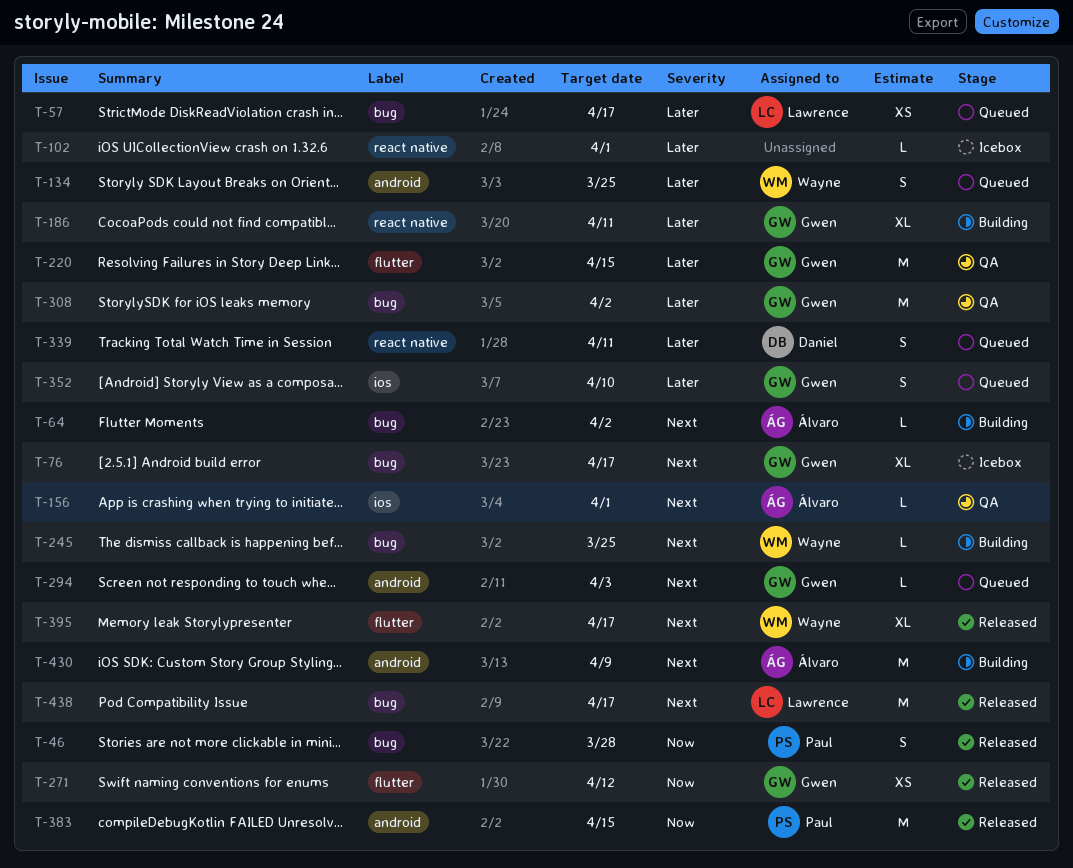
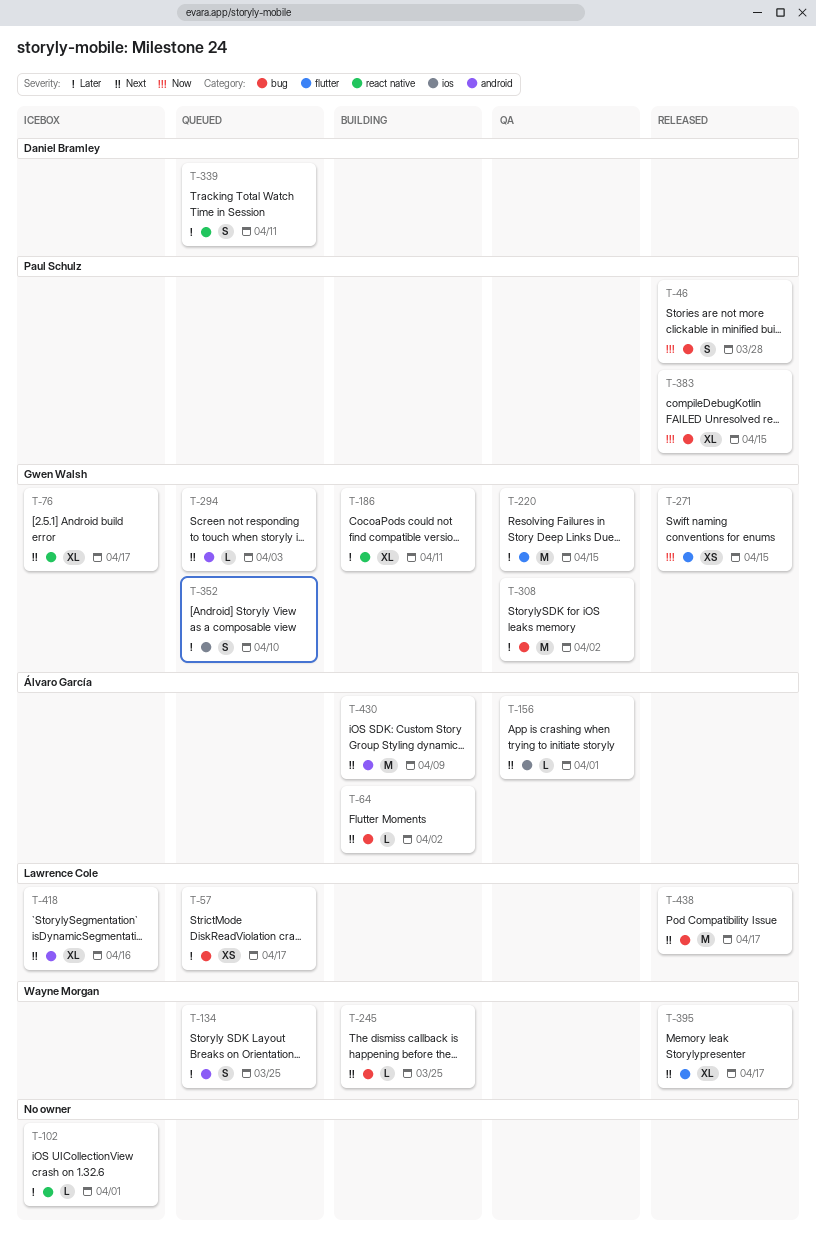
T-76, label: bug -> react native
T-271, due: Apr 12 -> Apr 15
T-383, label: android -> bug
T-383, estimate: M -> XL
T-418: none -> present

